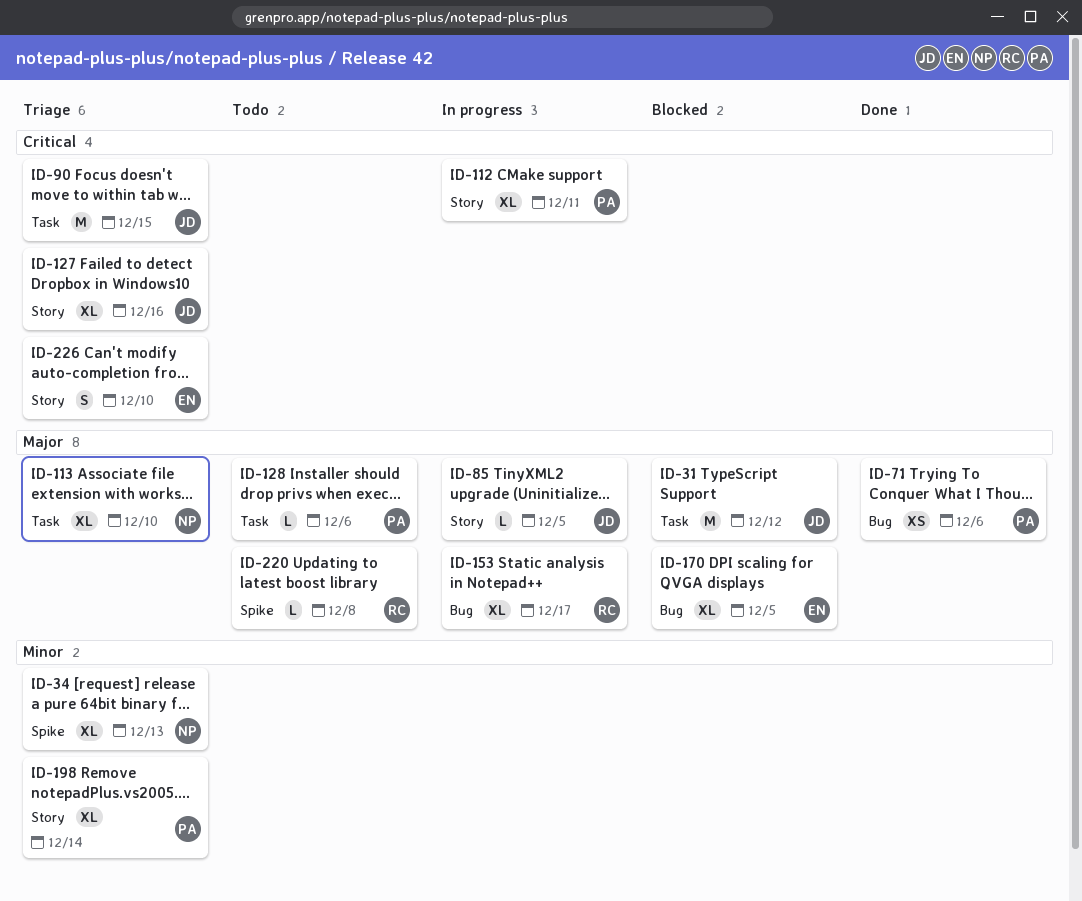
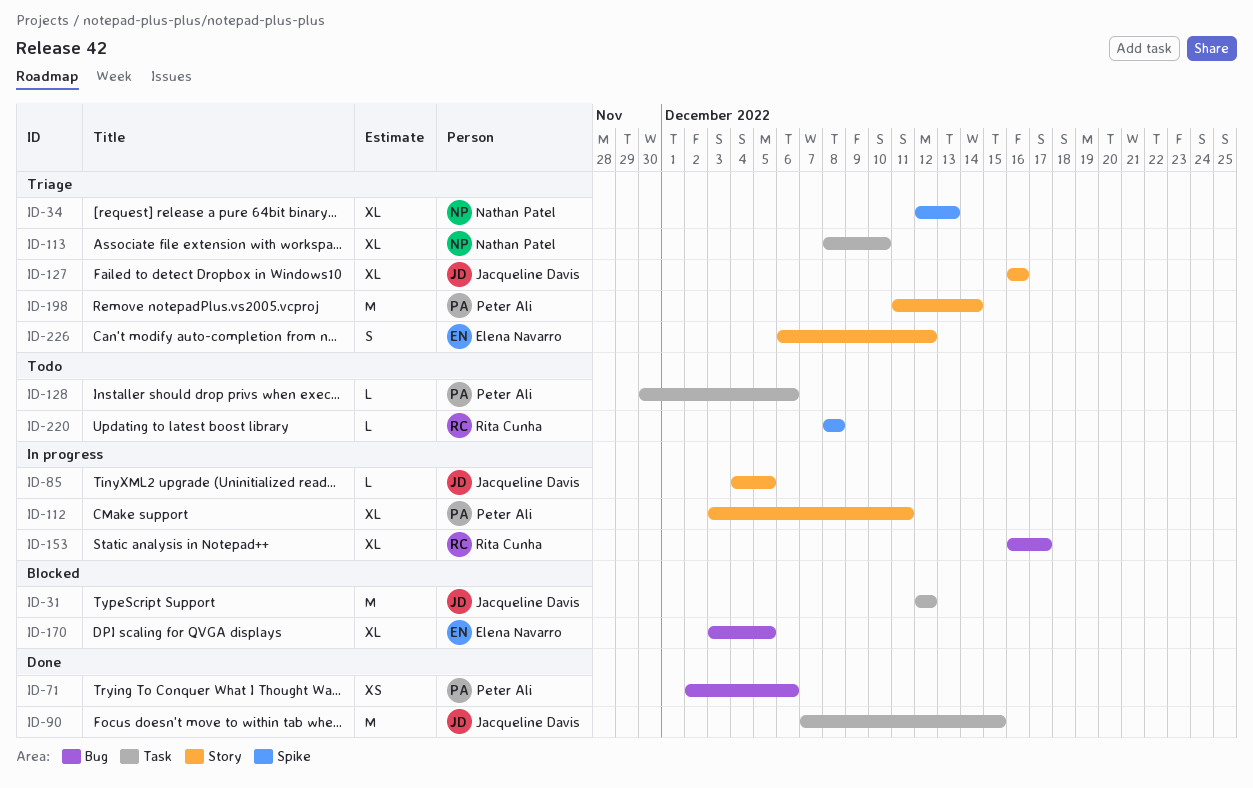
ID-90, status: Triage -> Done
ID-198, estimate: XL -> M
ID-226, due: Dec 10 -> Dec 12

